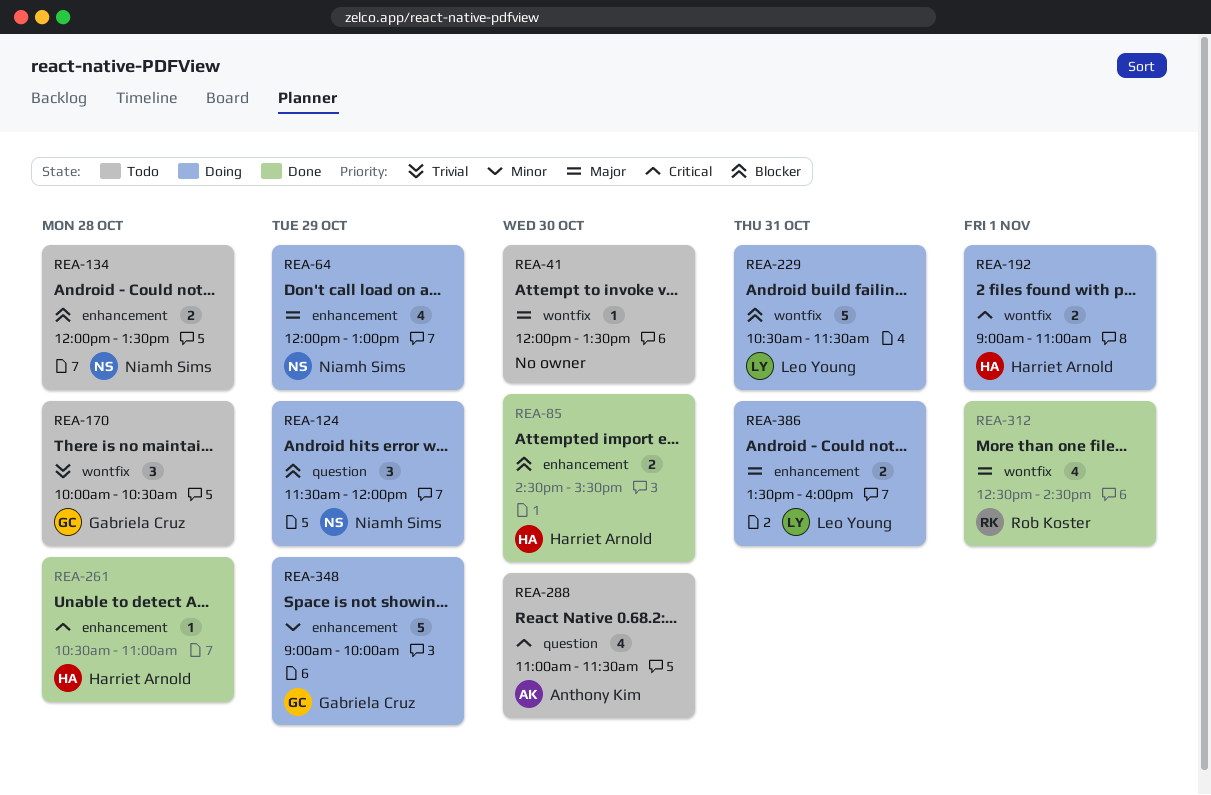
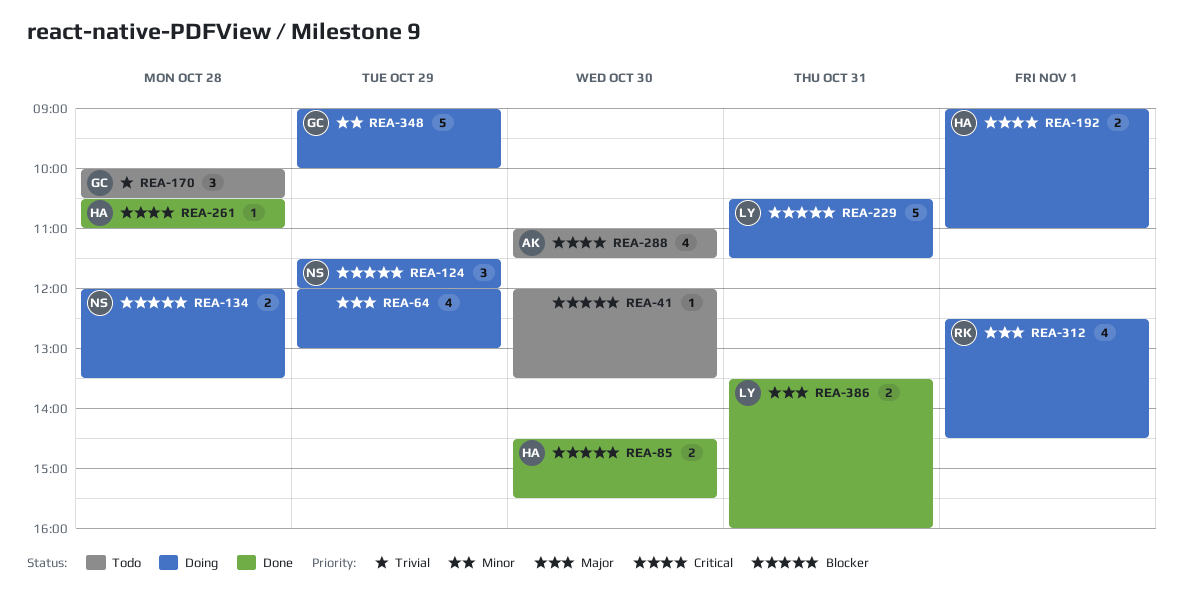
REA-41, priority: Major -> Blocker
REA-64, owner: Niamh Sims -> none
REA-134, status: Todo -> Doing
REA-312, status: Done -> Doing
REA-386, status: Doing -> Done

